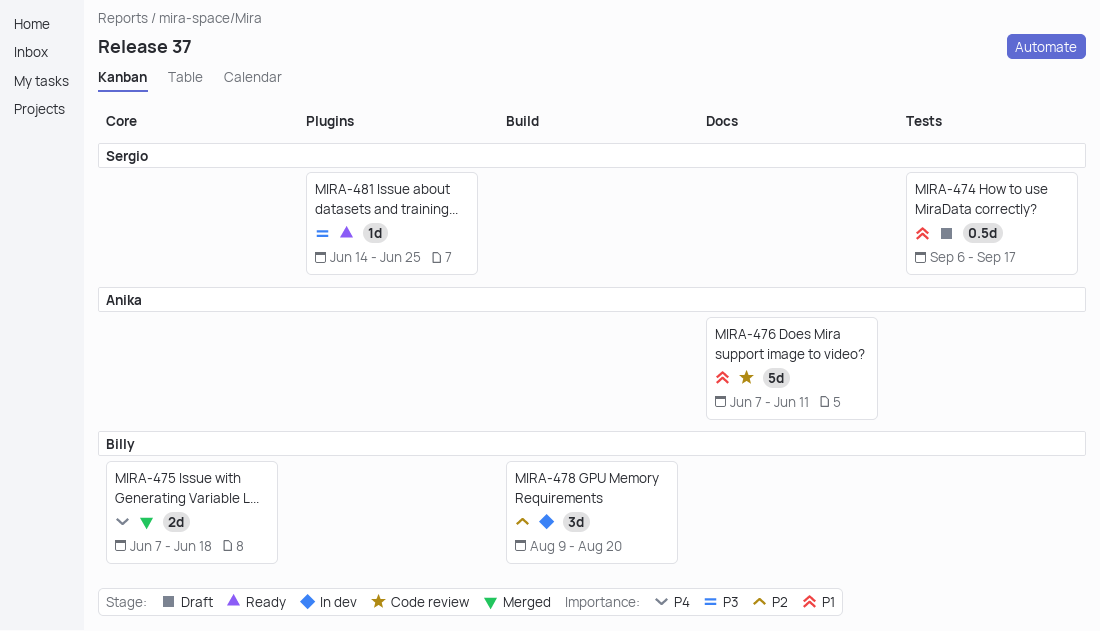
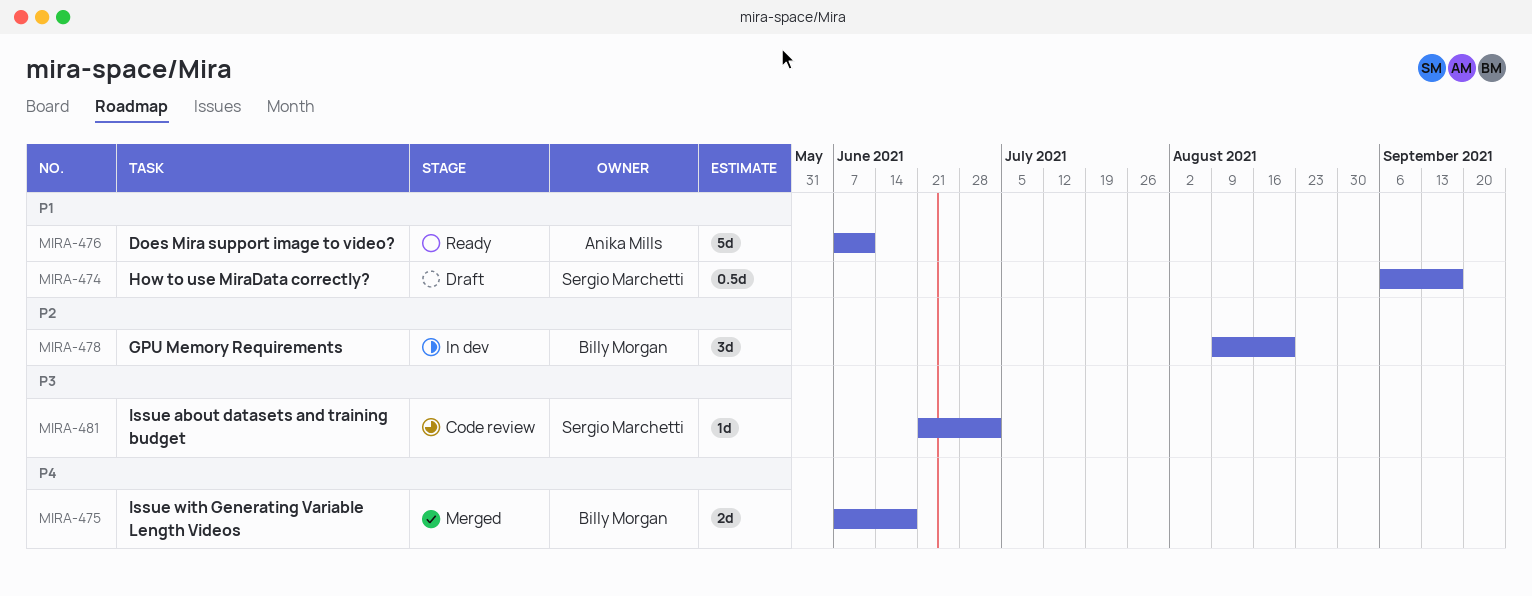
MIRA-476, status: Code review -> Ready
MIRA-481, status: Ready -> Code review
MIRA-481, start: Jun 14 -> Jun 21
MIRA-481, due: Jun 25 -> Jul 2

